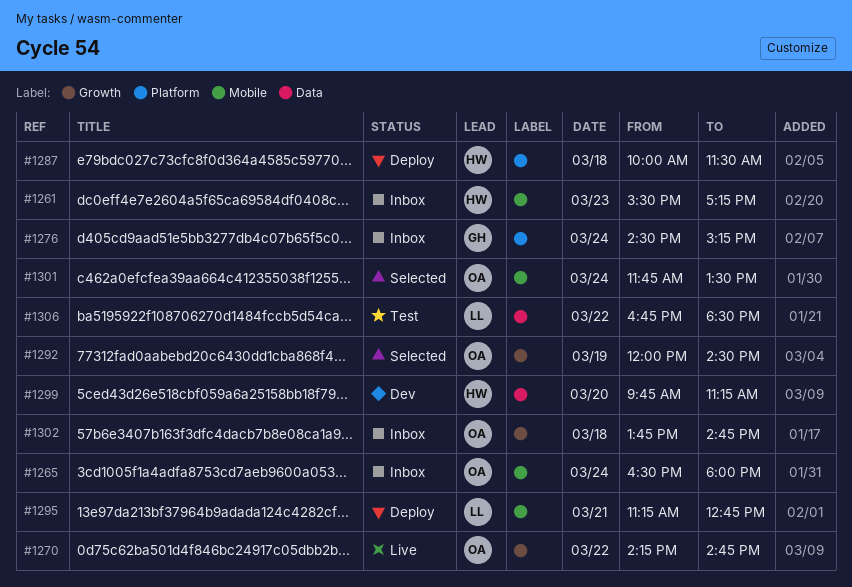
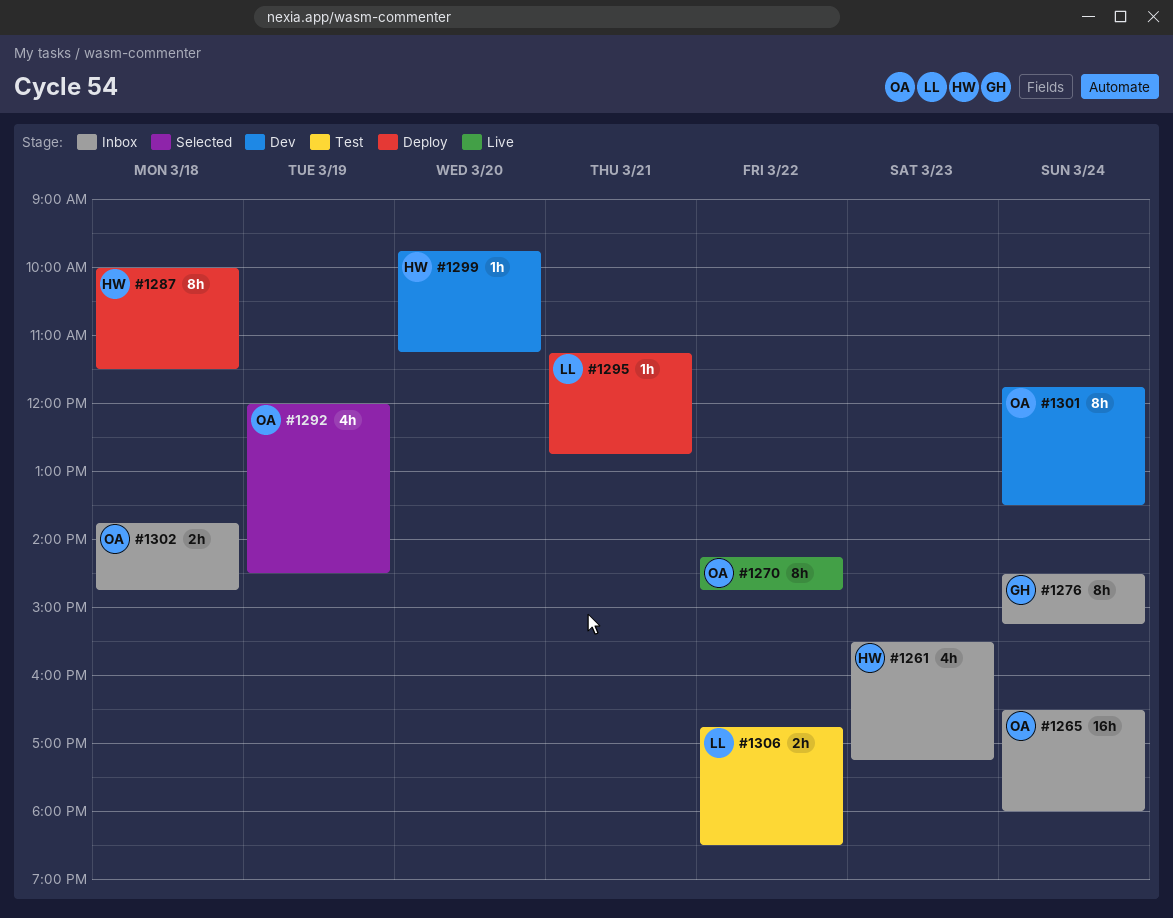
#1301, status: Selected -> Dev

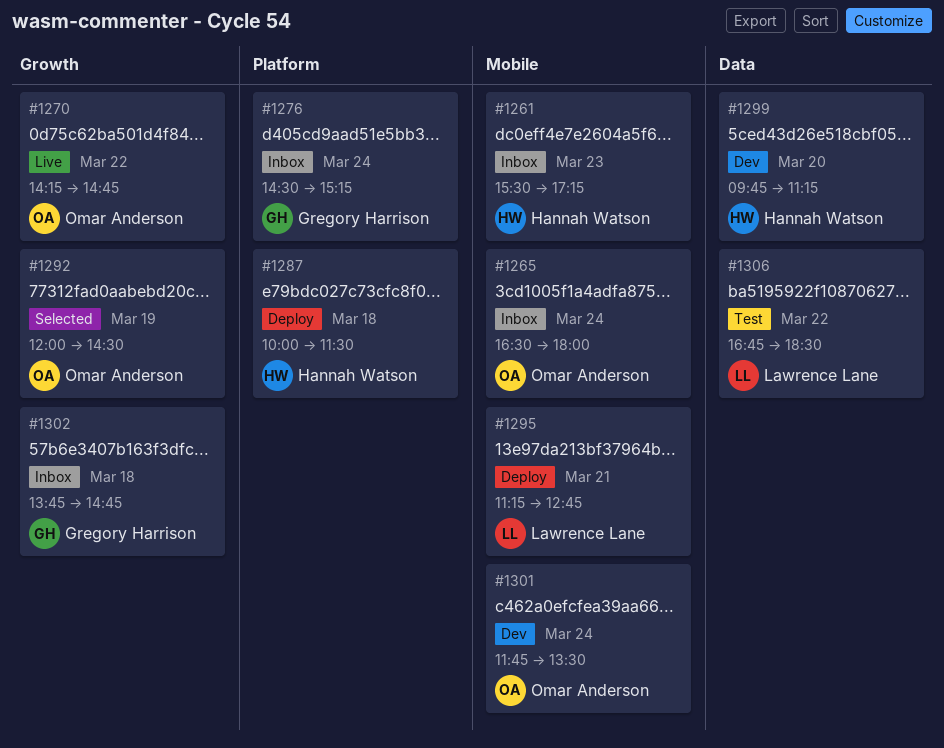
#1302, owner: Omar Anderson -> Gregory Harrison

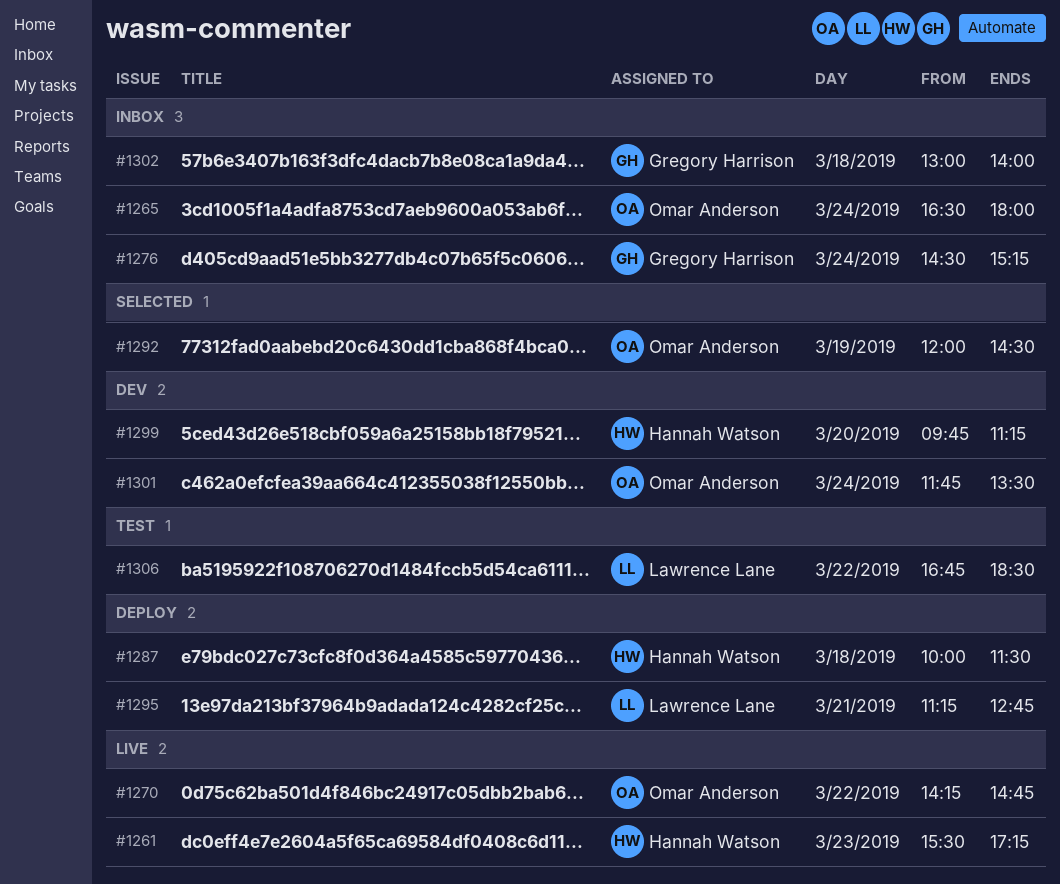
#1261, status: Inbox -> Live
#1302, begins: 13:45 -> 13:00
#1302, ends: 14:45 -> 14:00

